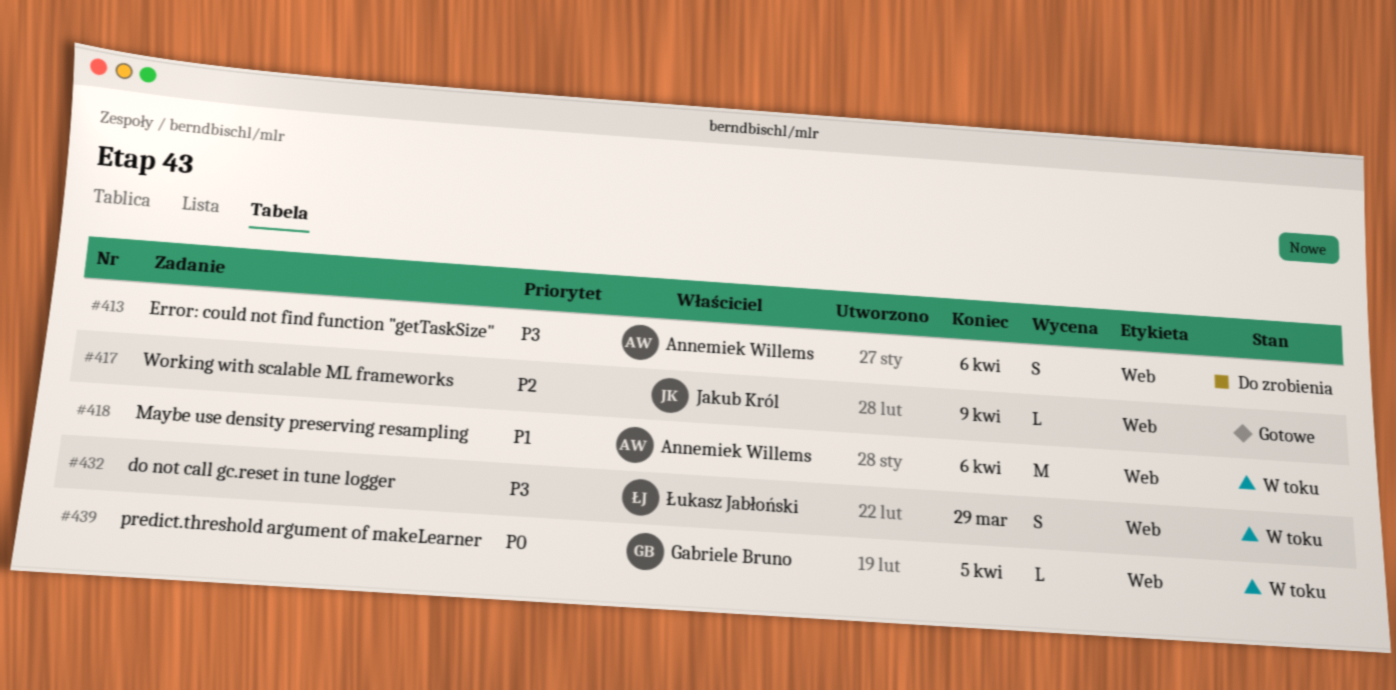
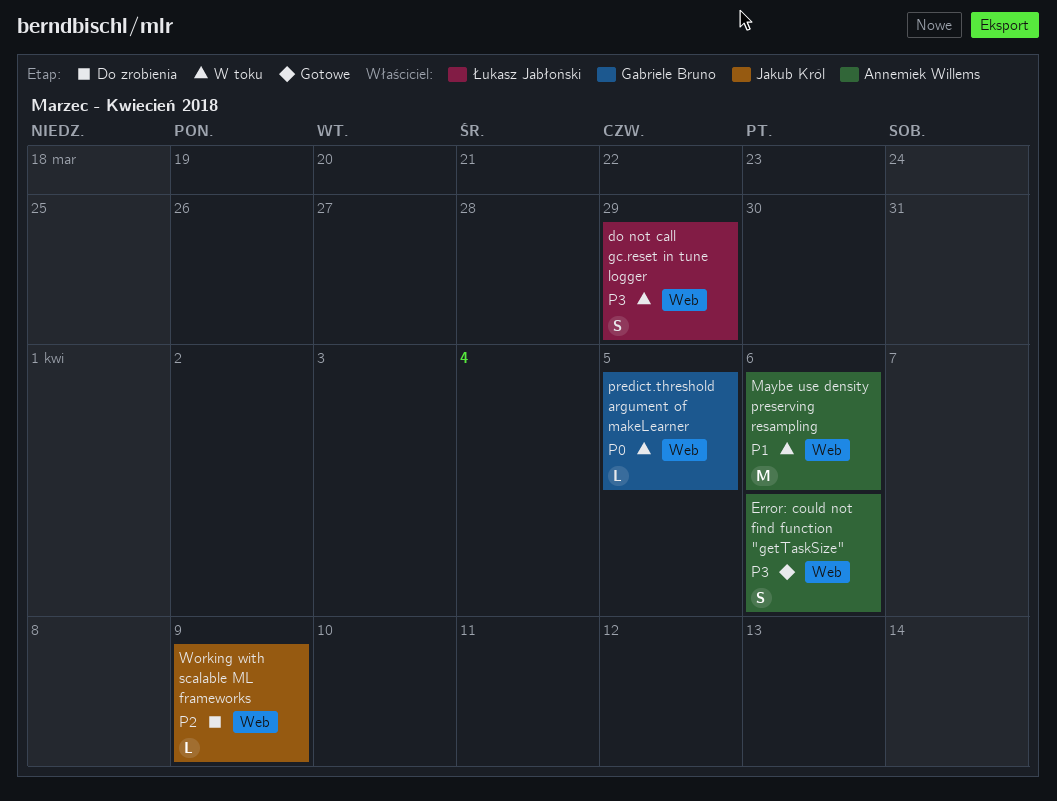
Error: could not find function "getTaskSize", status: Do zrobienia -> Gotowe
Working with scalable ML frameworks, status: Gotowe -> Do zrobienia

